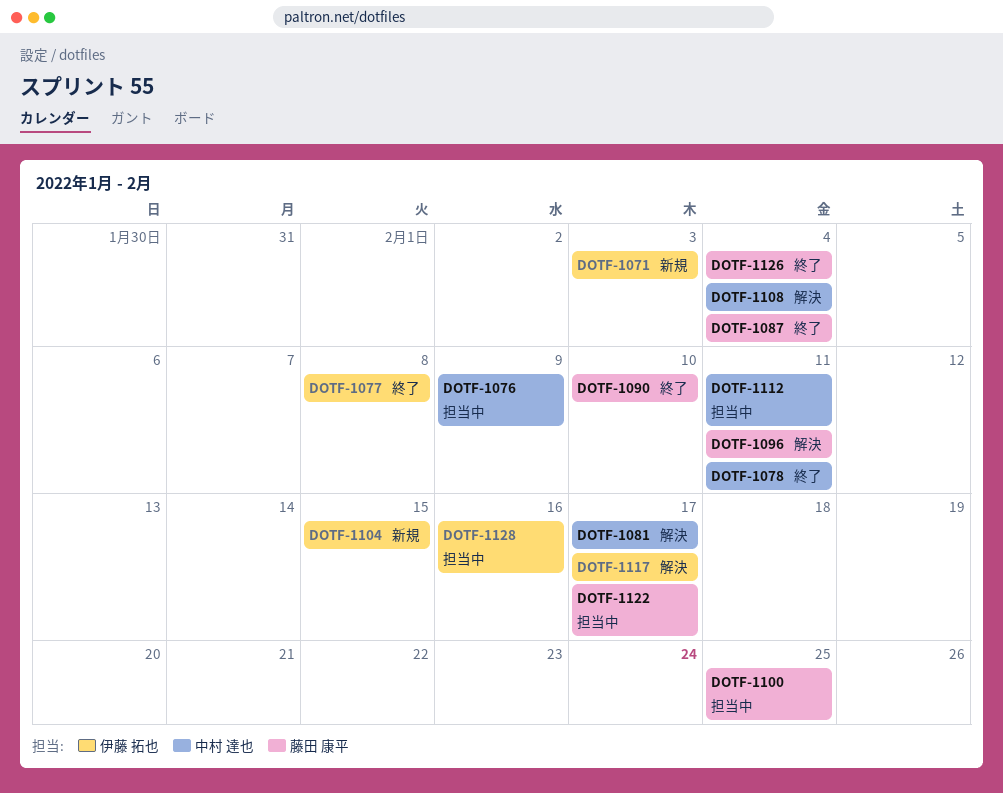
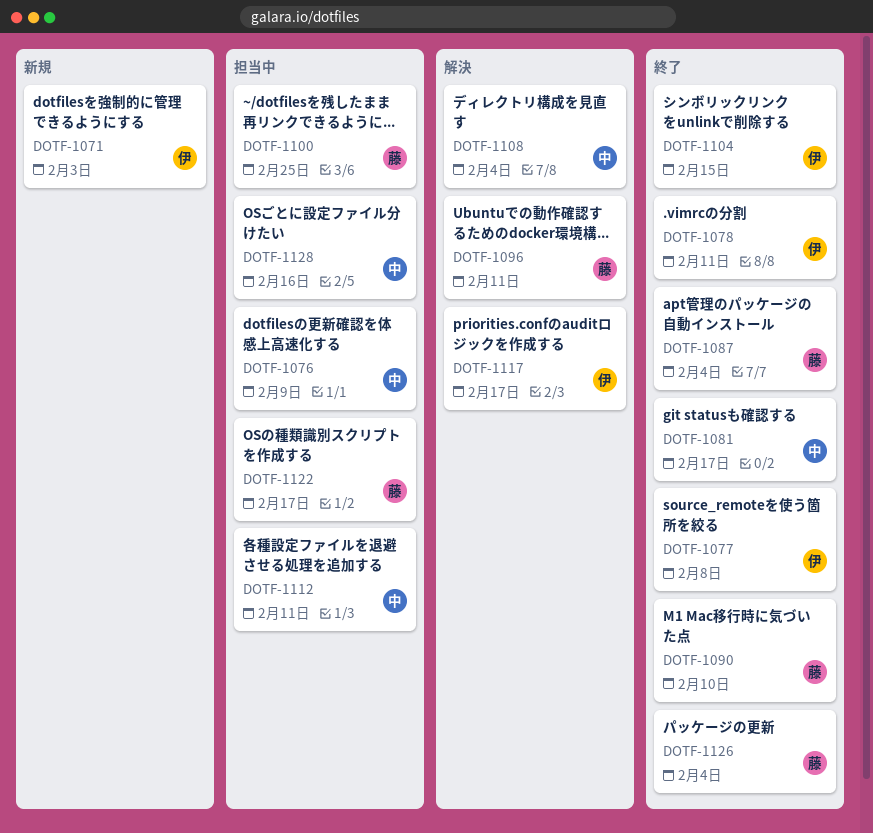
DOTF-1078, owner: 中村 達也 -> 伊藤 拓也
DOTF-1081, status: 解決 -> 終了
DOTF-1104, status: 新規 -> 終了
DOTF-1128, owner: 伊藤 拓也 -> 中村 達也

